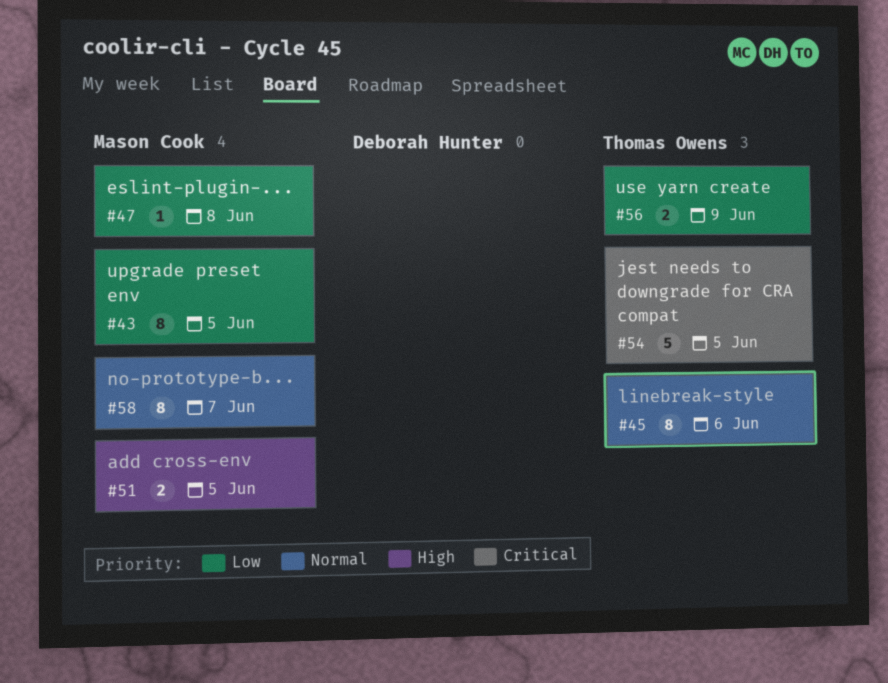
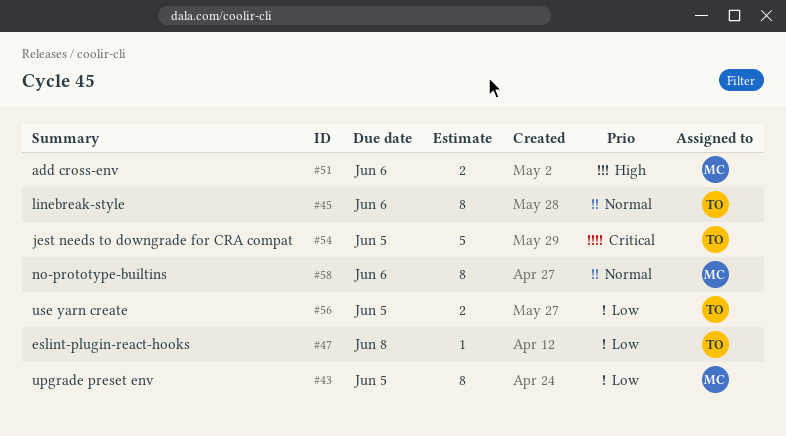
#47, owner: Mason Cook -> Thomas Owens
#51, due: Jun 5 -> Jun 6
#56, due: Jun 9 -> Jun 5
#58, due: Jun 7 -> Jun 6

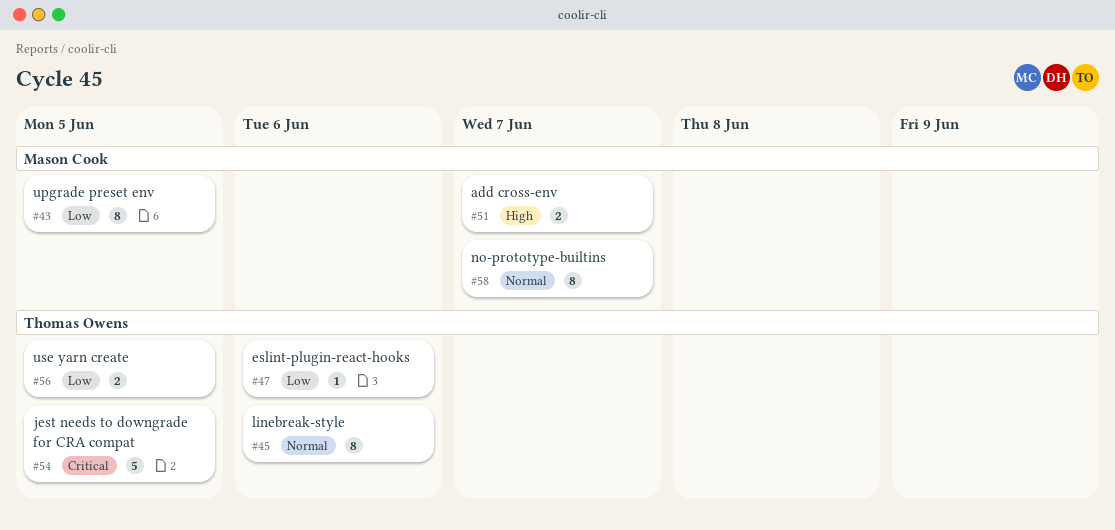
#47, due: Jun 8 -> Jun 6
#51, due: Jun 6 -> Jun 7
#58, due: Jun 6 -> Jun 7

